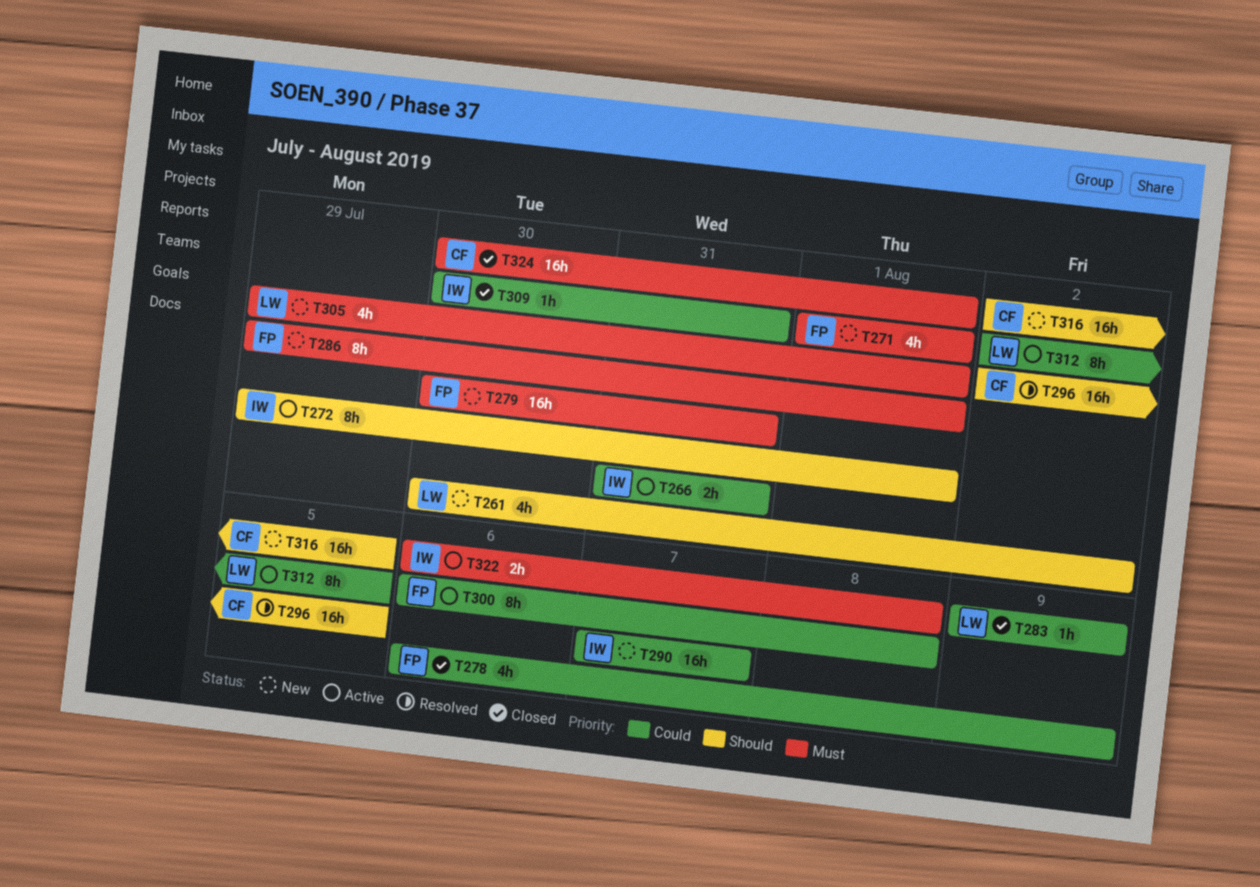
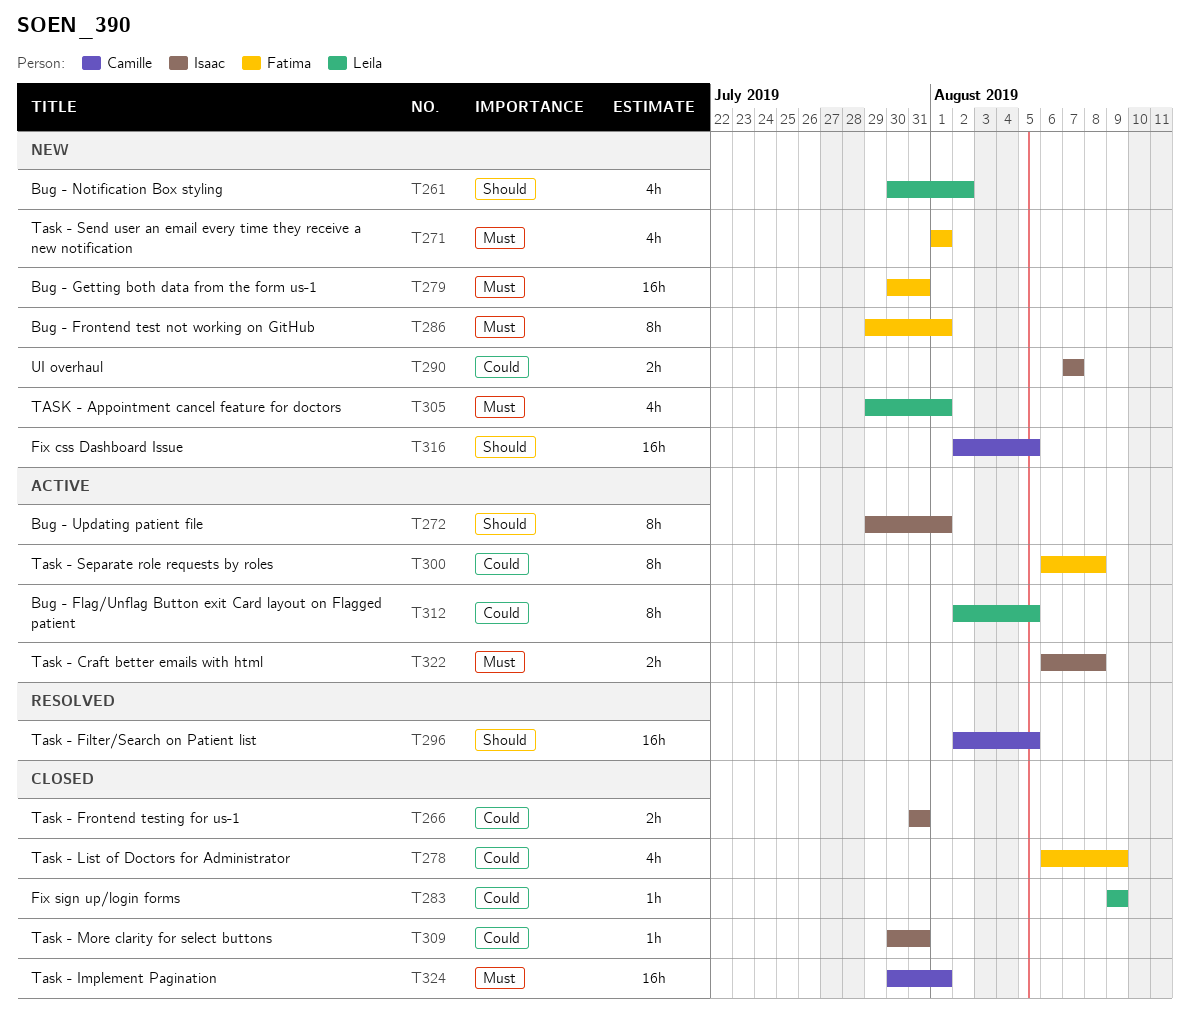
T266, status: Active -> Closed
T290, estimate: 16h -> 2h

